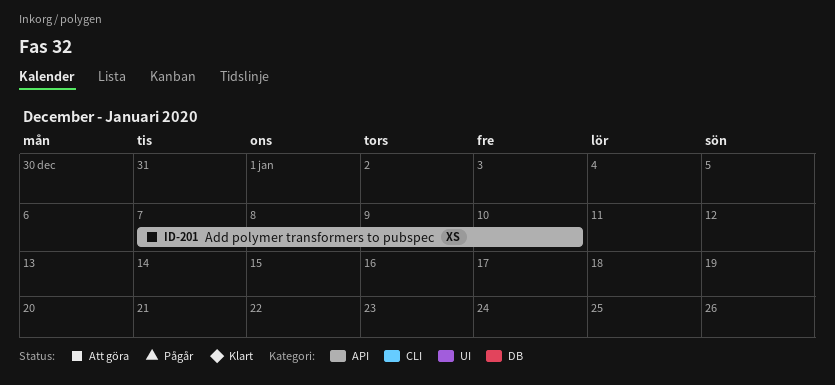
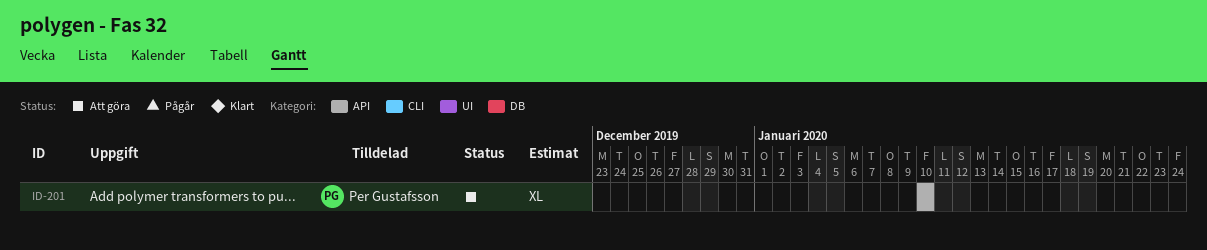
ID-201, estimate: XS -> XL
ID-201, start: Jan 7 -> Jan 10

